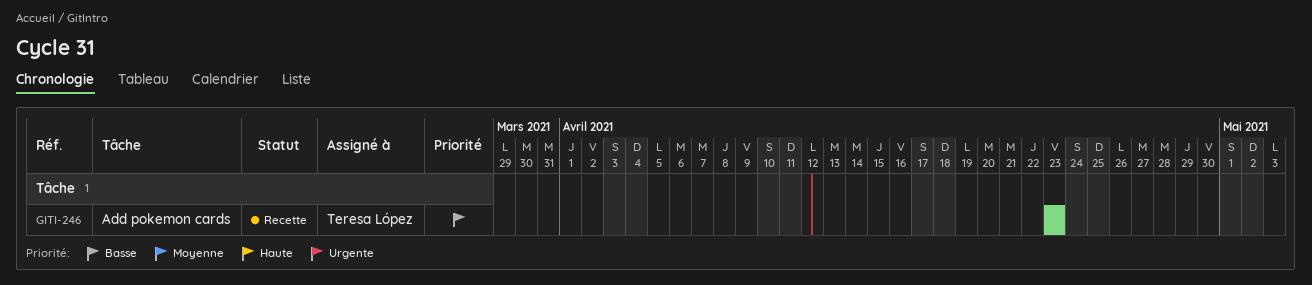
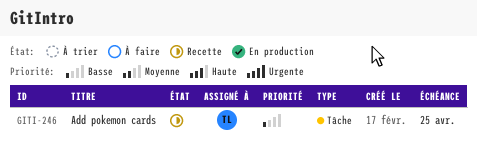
GITI-246, due: Apr 23 -> Apr 25

